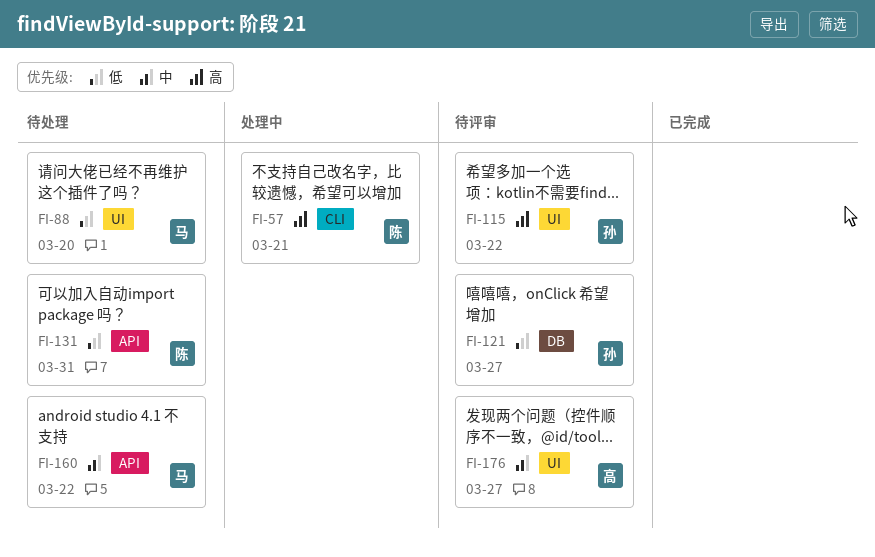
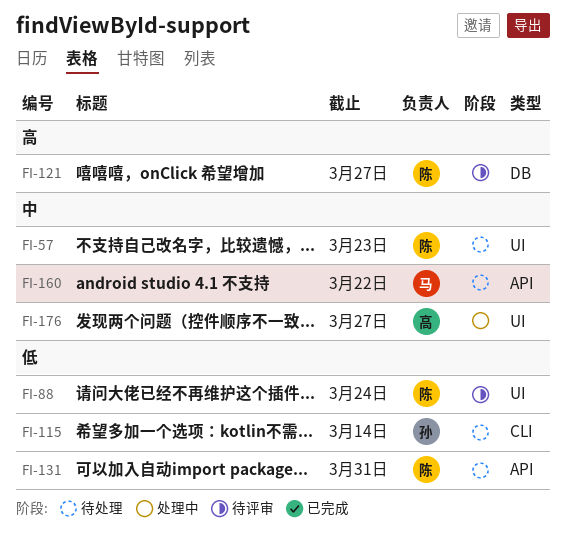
FI-57, status: 处理中 -> 待处理
FI-57, priority: 高 -> 中
FI-57, label: CLI -> UI
FI-57, due: Mar 21 -> Mar 23
FI-88, status: 待处理 -> 待评审
FI-88, owner: 马 -> 陈
FI-88, due: Mar 20 -> Mar 24
FI-115, status: 待评审 -> 待处理
FI-115, priority: 高 -> 低
FI-115, label: UI -> CLI
FI-115, due: Mar 22 -> Mar 14
FI-121, owner: 孙 -> 陈
FI-121, priority: 低 -> 高
FI-176, status: 待评审 -> 处理中

